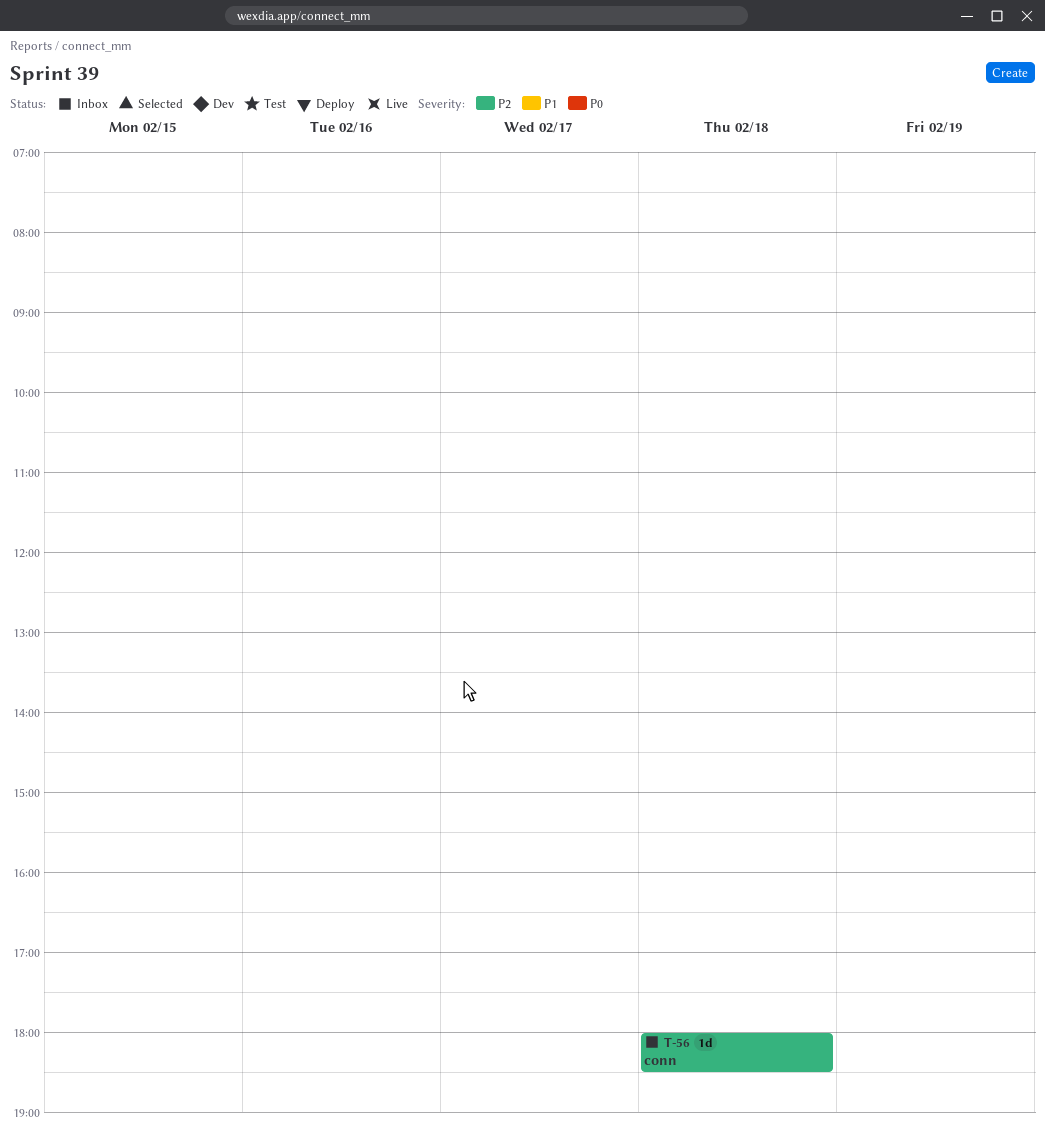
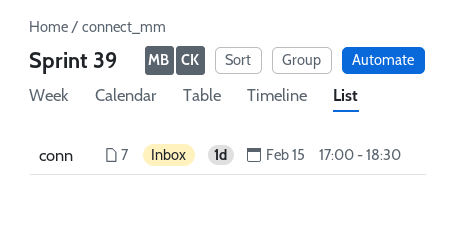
conn, day: Feb 18 -> Feb 15
conn, begins: 18:00 -> 17:00

